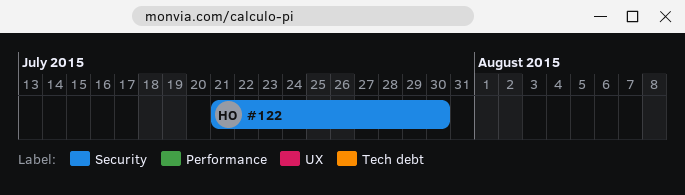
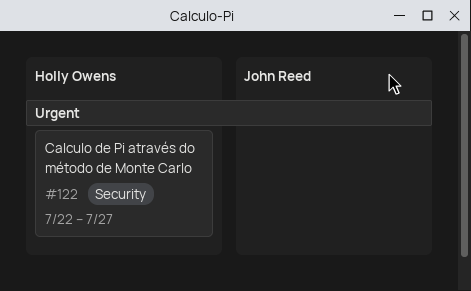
#122, start: Jul 21 -> Jul 22
#122, due: Jul 30 -> Jul 27

